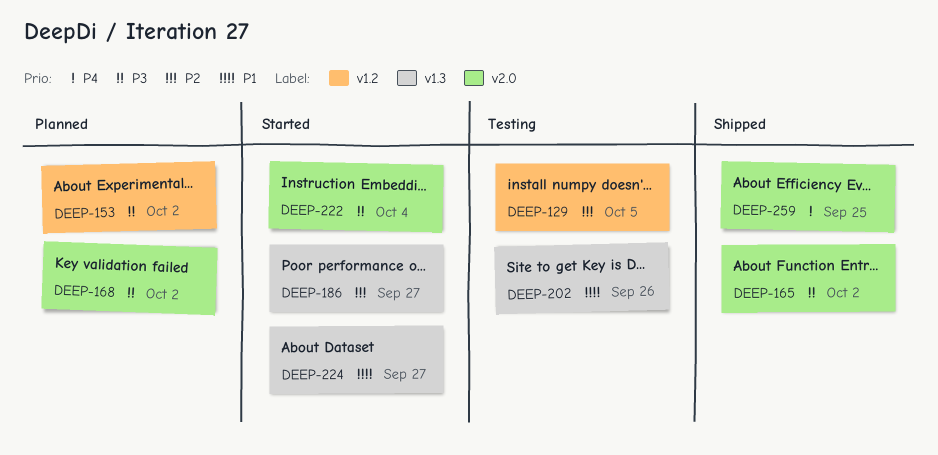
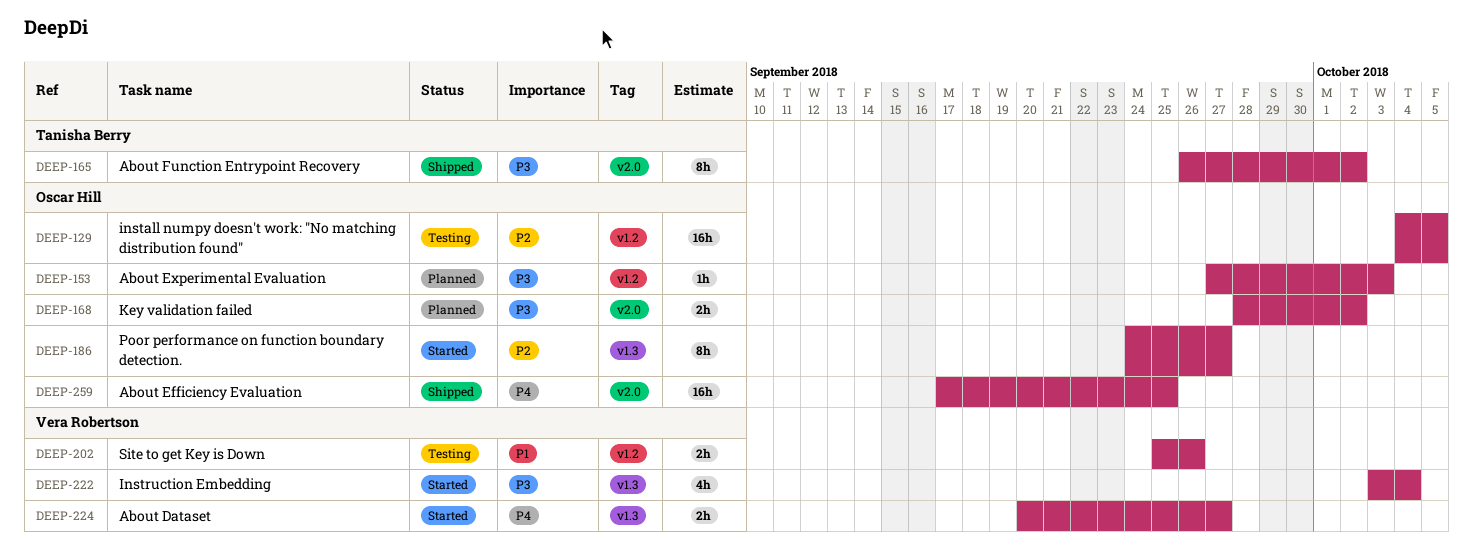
DEEP-153, due: Oct 2 -> Oct 3
DEEP-202, label: v1.3 -> v1.2
DEEP-222, label: v2.0 -> v1.3
DEEP-224, priority: P1 -> P4

